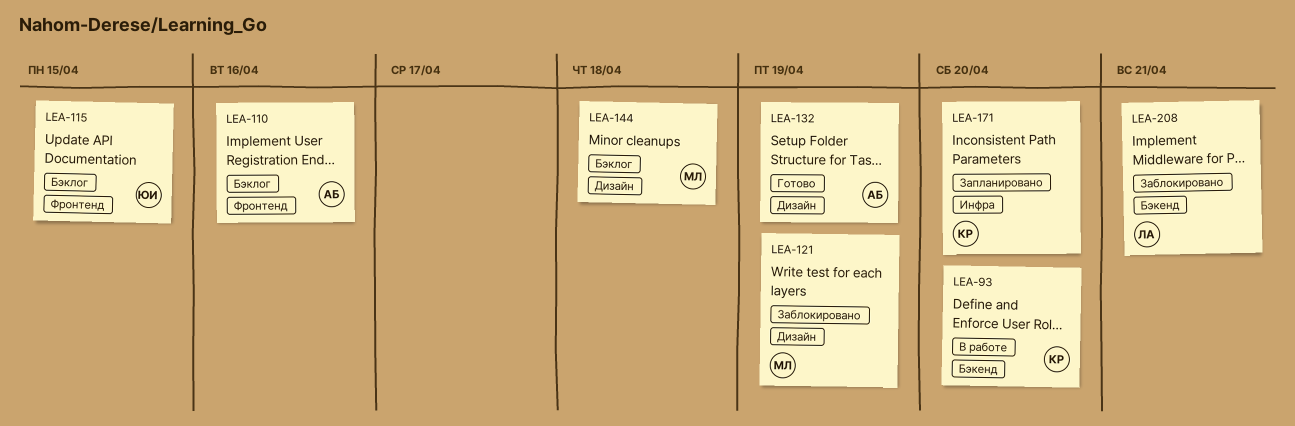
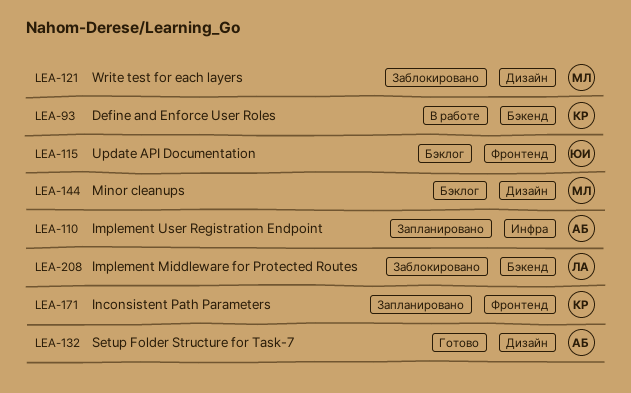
LEA-110, status: Бэклог -> Запланировано
LEA-110, label: Фронтенд -> Инфра
LEA-171, label: Инфра -> Фронтенд

